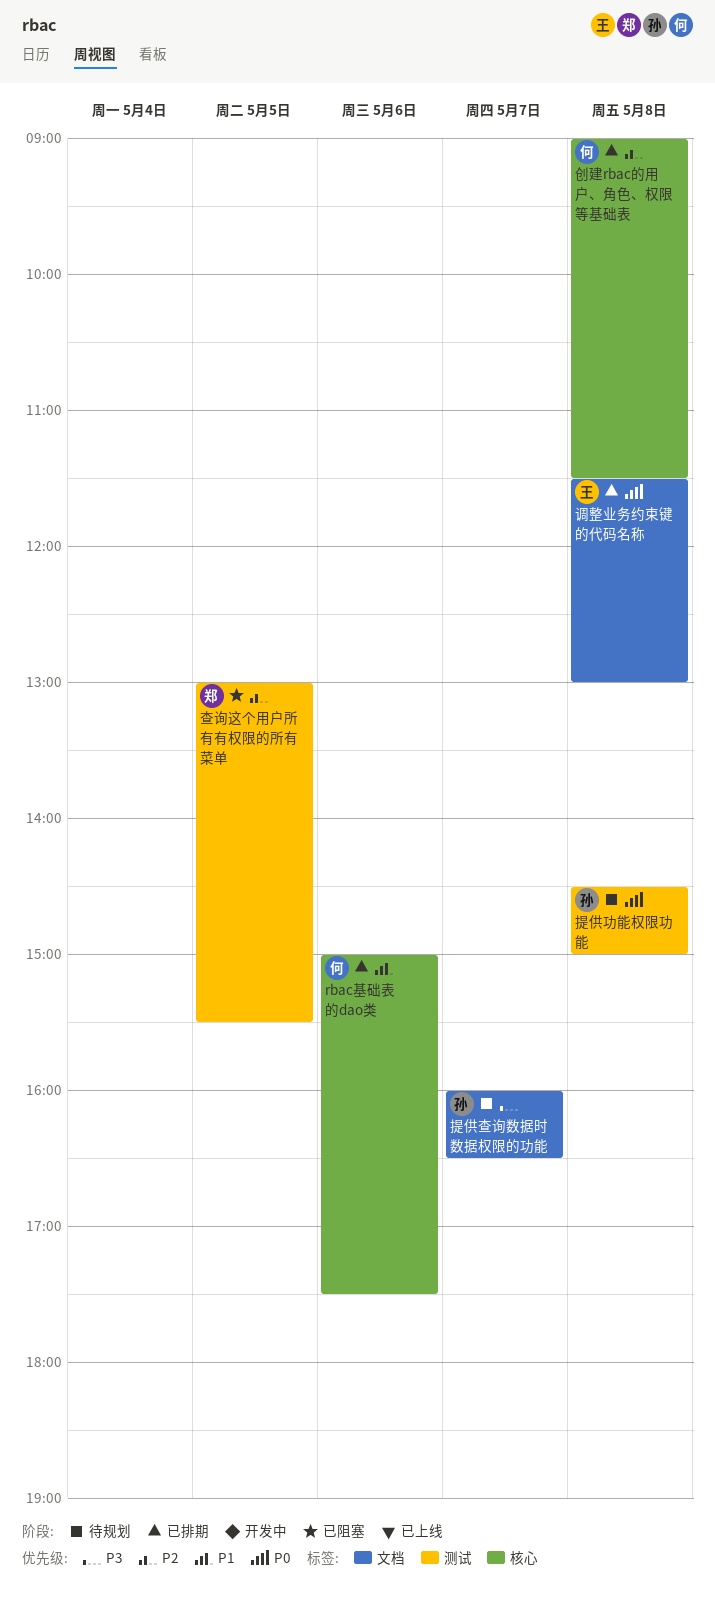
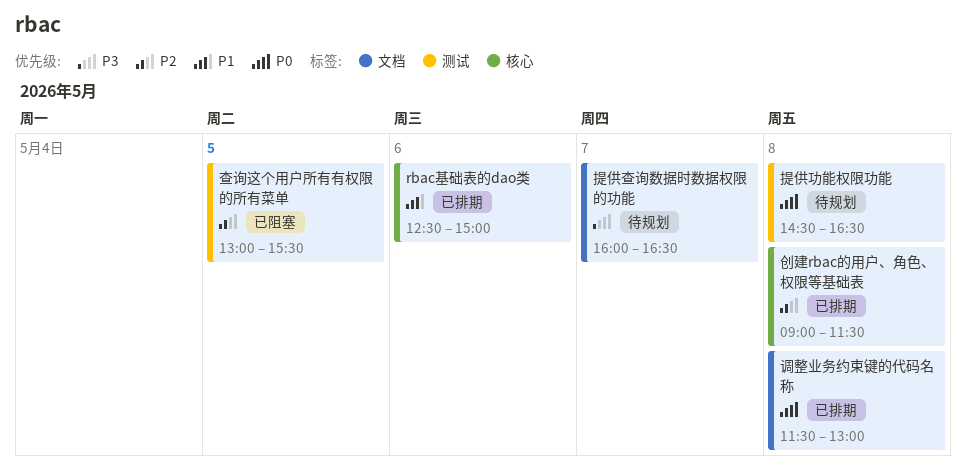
rbac基础表的dao类, begins: 15:00 -> 12:30
rbac基础表的dao类, ends: 17:30 -> 15:00
提供功能权限功能, ends: 15:00 -> 16:30

